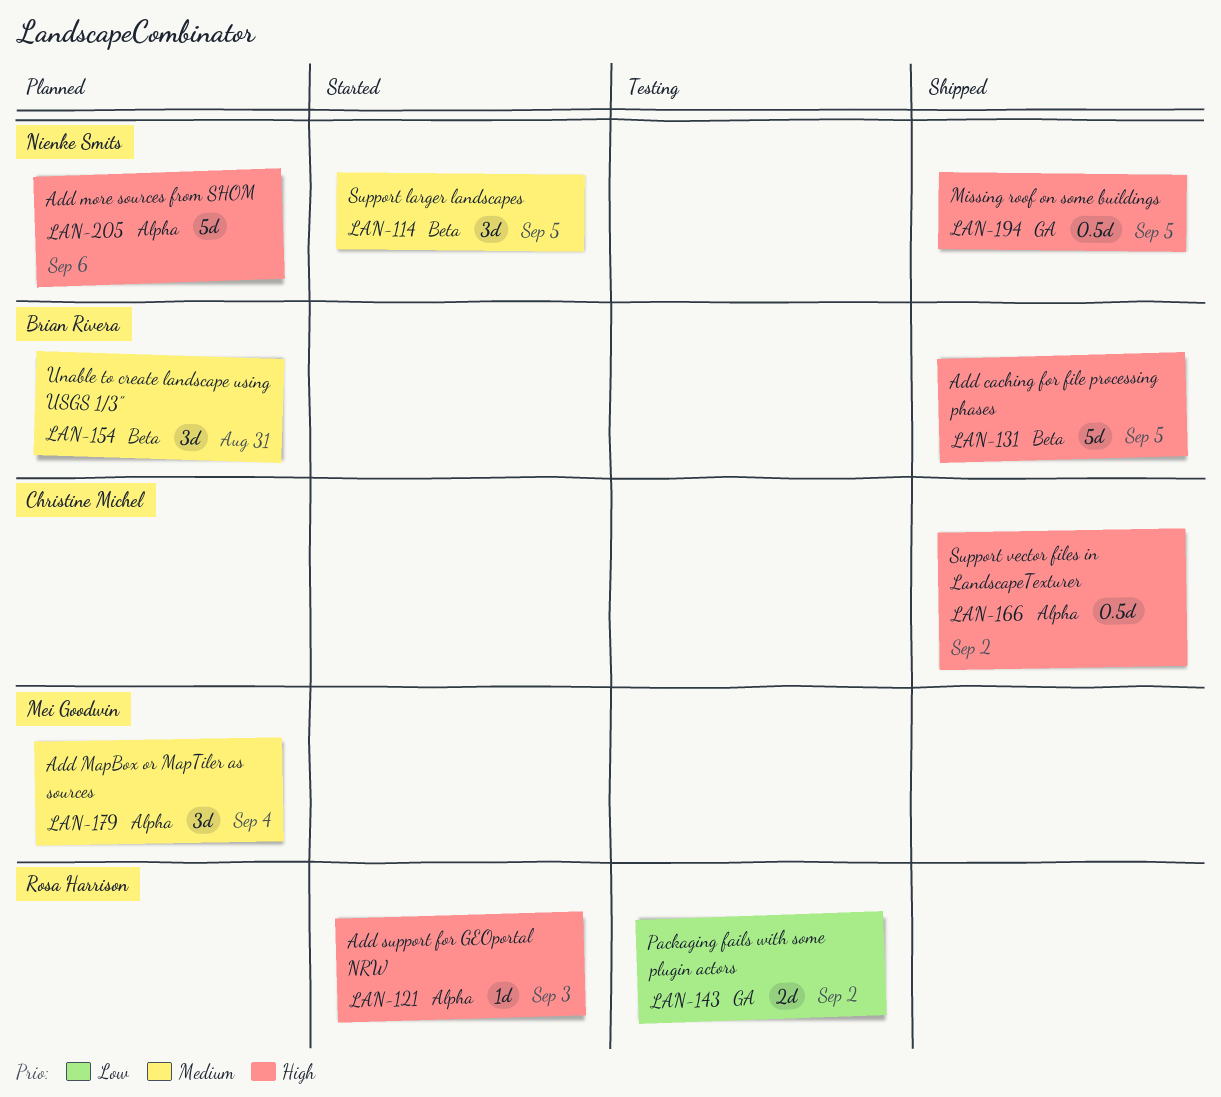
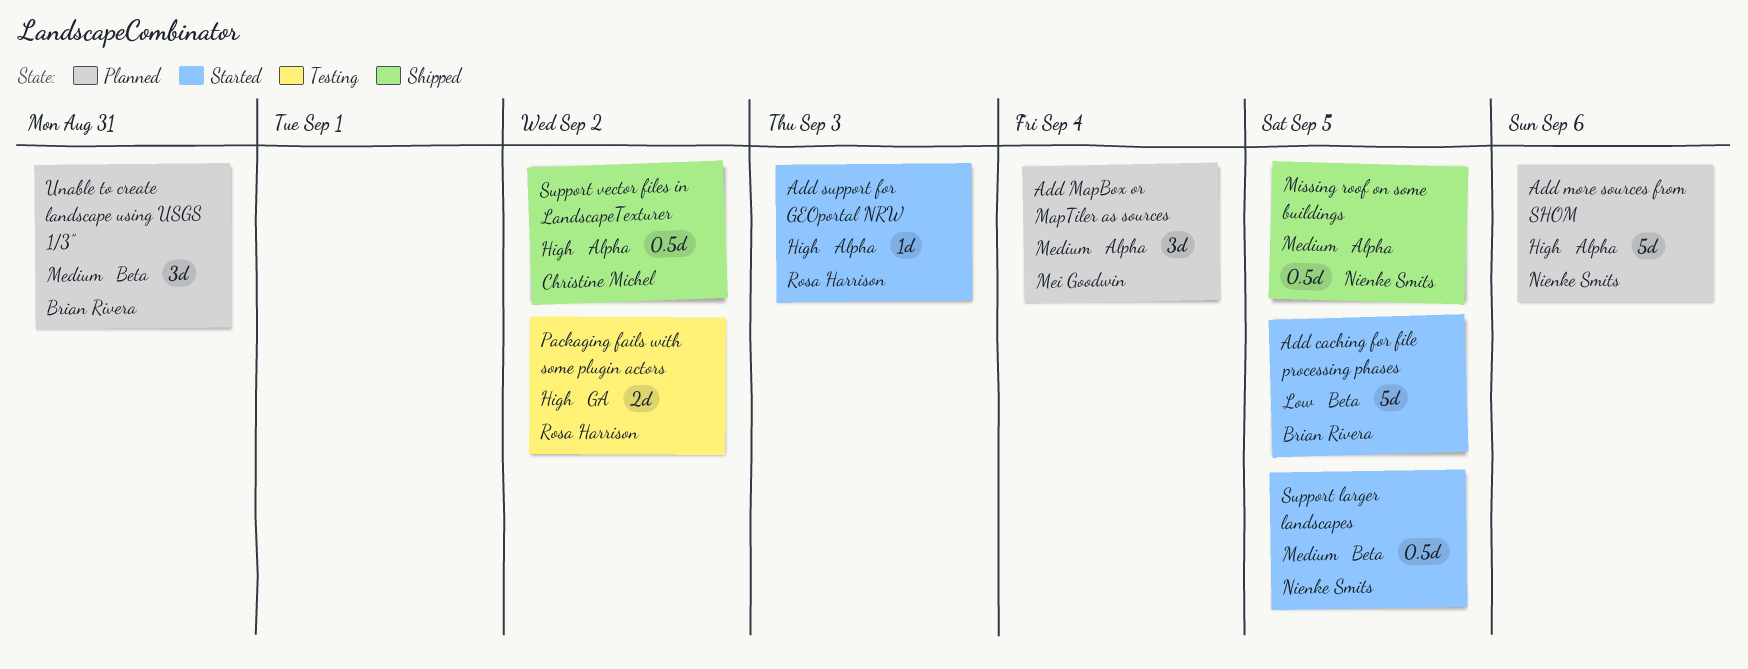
Add caching for file processing phases, status: Shipped -> Started
Add caching for file processing phases, priority: High -> Low
Missing roof on some buildings, priority: High -> Medium
Missing roof on some buildings, label: GA -> Alpha
Packaging fails with some plugin actors, priority: Low -> High
Support larger landscapes, estimate: 3d -> 0.5d

